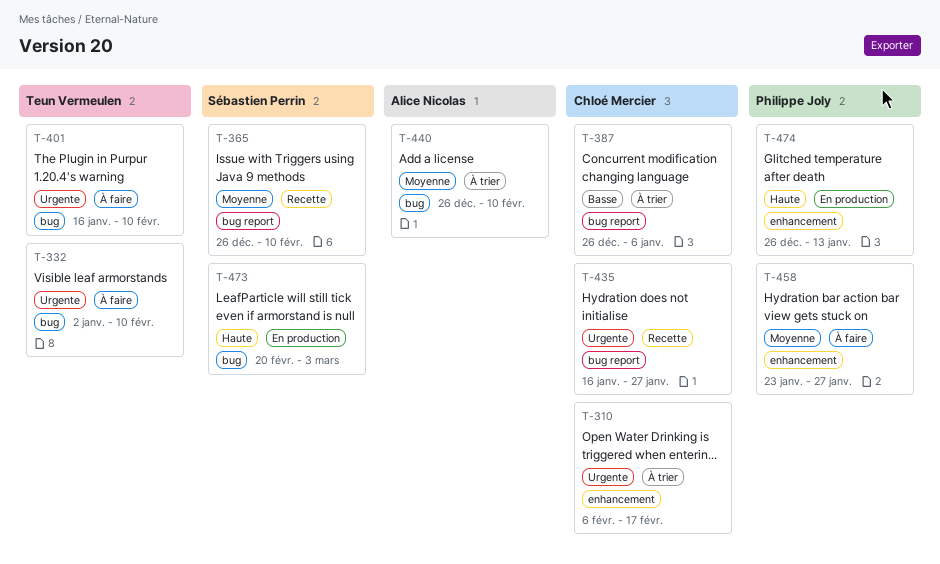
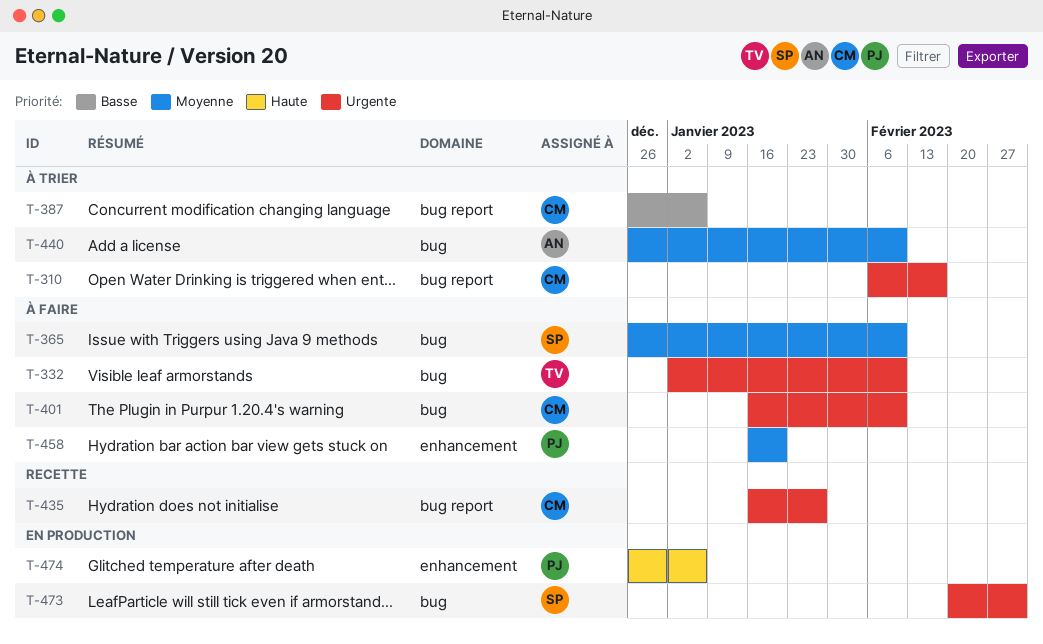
T-310, label: enhancement -> bug report
T-365, status: Recette -> À faire
T-365, label: bug report -> bug
T-401, owner: Teun Vermeulen -> Chloé Mercier
T-458, start: Jan 23 -> Jan 16
T-458, due: Jan 27 -> Jan 20
T-473, priority: Haute -> Urgente
T-474, due: Jan 13 -> Jan 6

